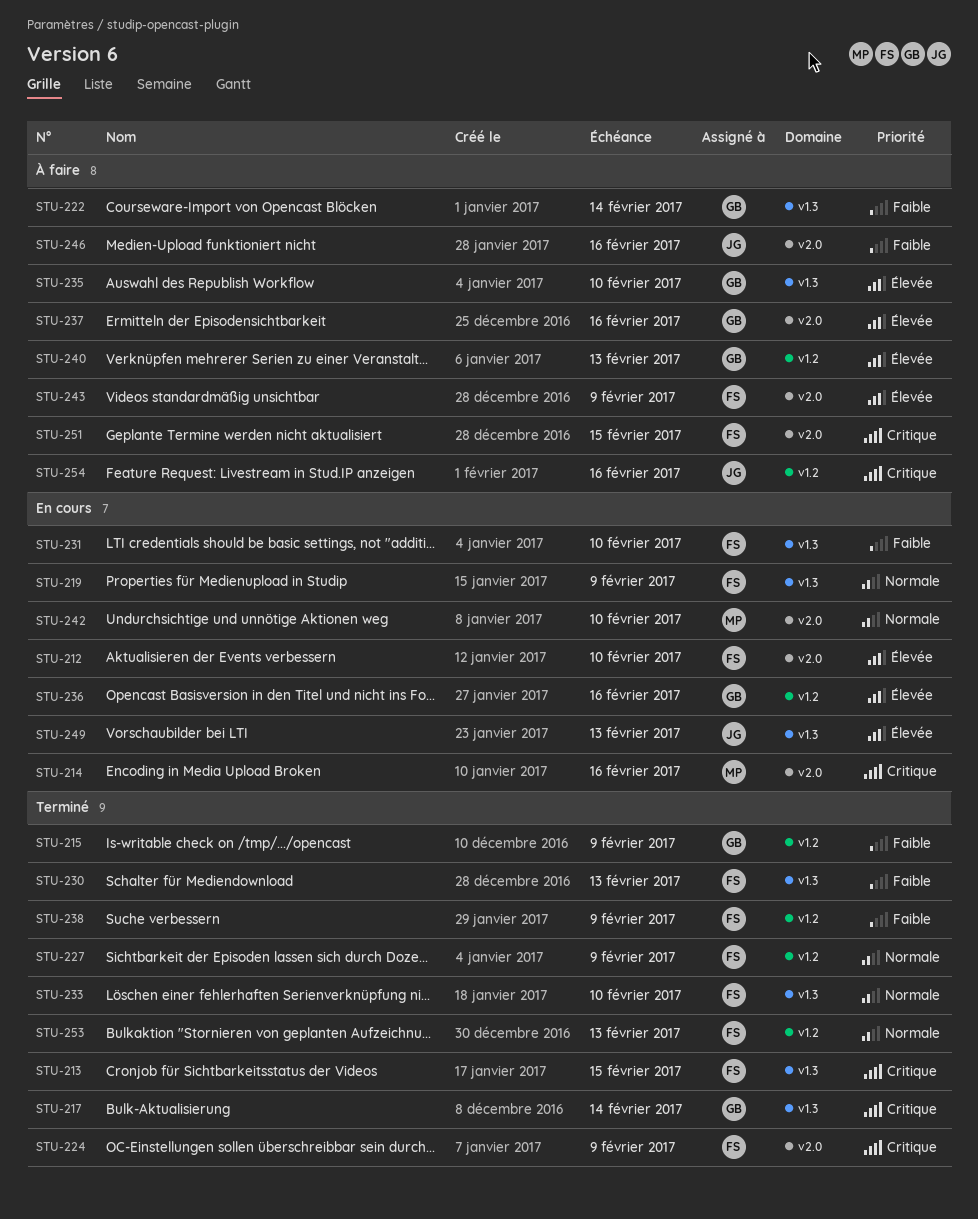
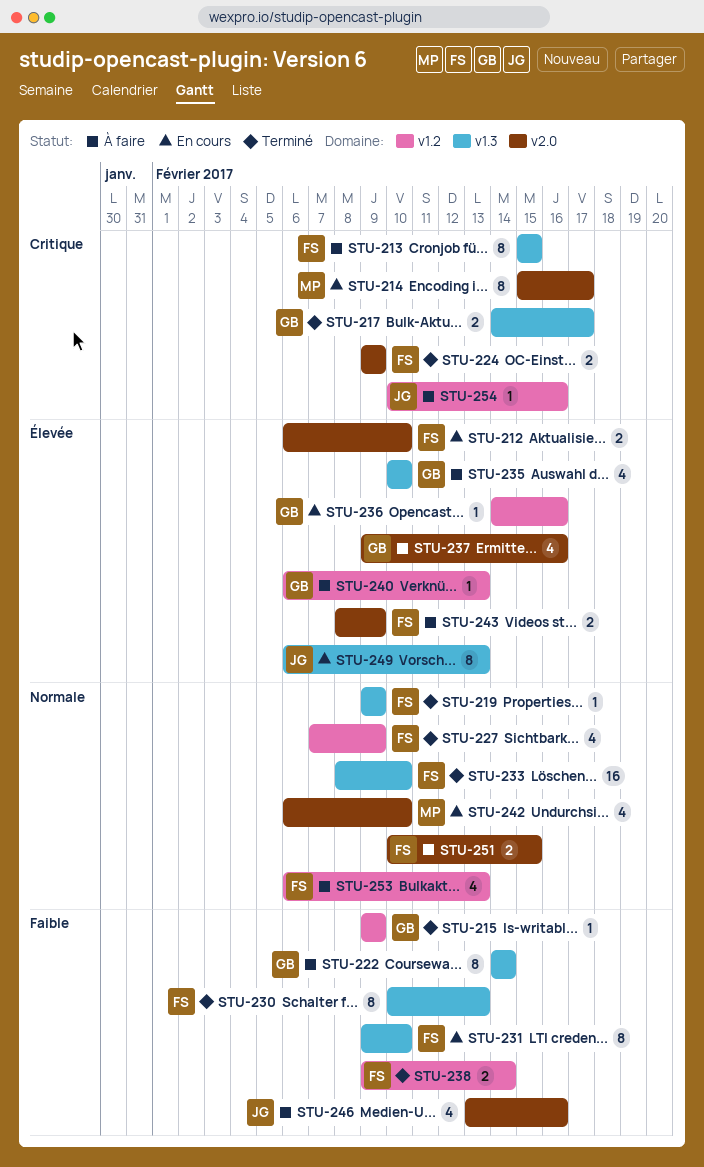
STU-213, status: Terminé -> À faire
STU-214, due: Feb 16 -> Feb 17
STU-217, due: Feb 14 -> Feb 17
STU-219, status: En cours -> Terminé
STU-238, due: Feb 9 -> Feb 14
STU-251, priority: Critique -> Normale
STU-253, status: Terminé -> À faire

